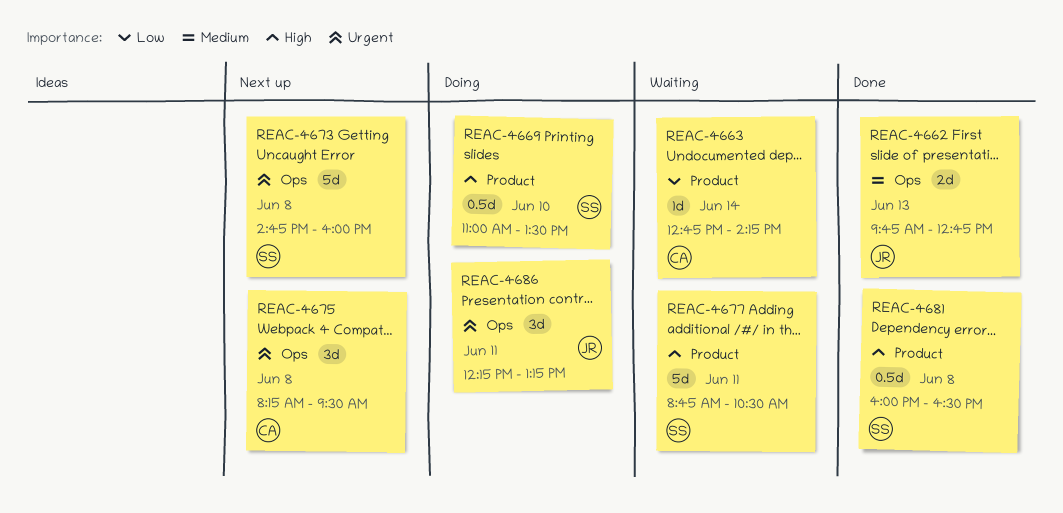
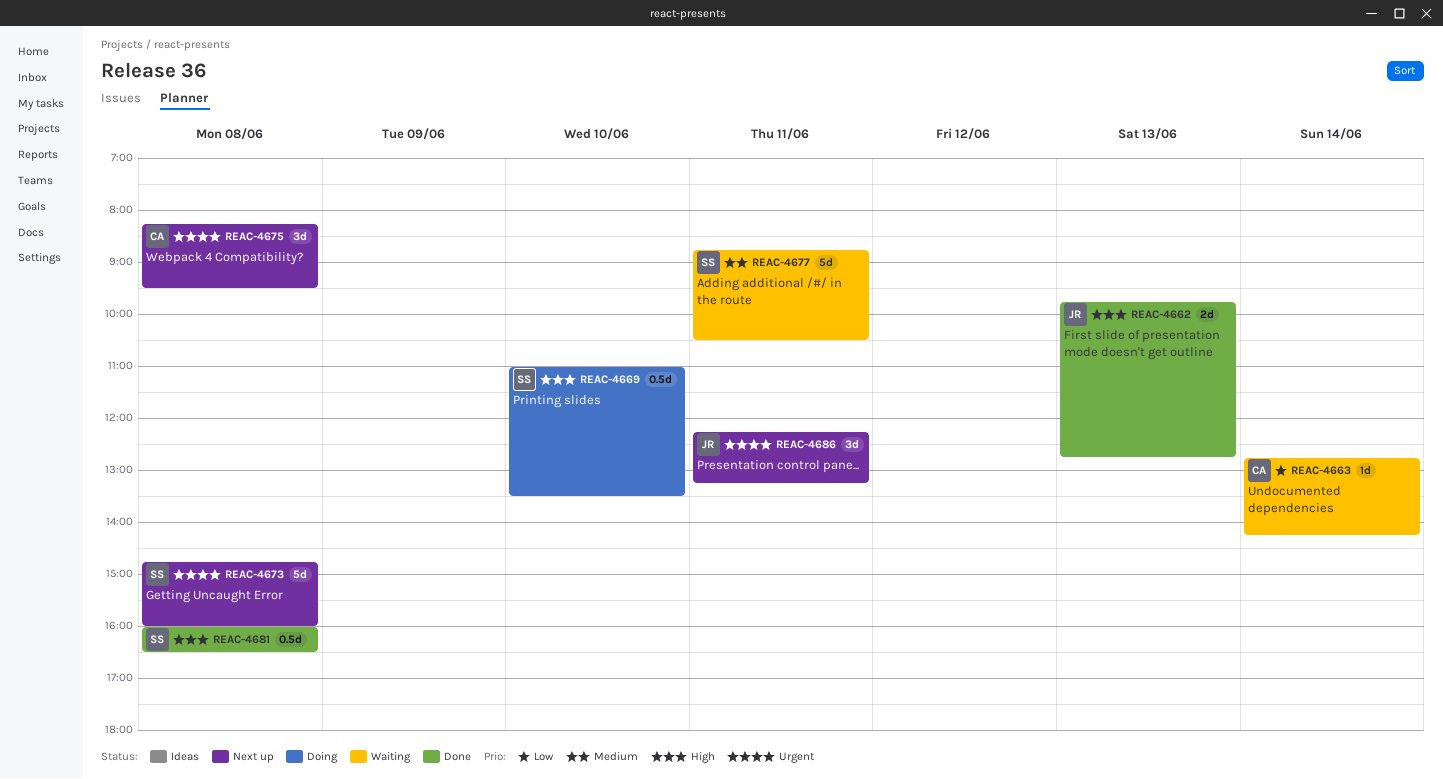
REAC-4662, priority: Medium -> High
REAC-4677, priority: High -> Medium
REAC-4686, status: Doing -> Next up

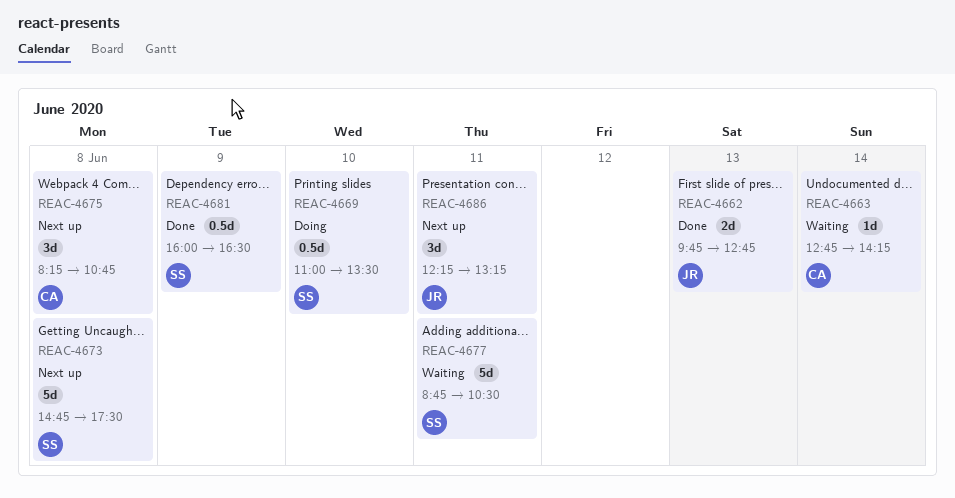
REAC-4673, ends: 16:00 -> 17:30
REAC-4675, ends: 09:30 -> 10:45
REAC-4681, day: Jun 8 -> Jun 9

